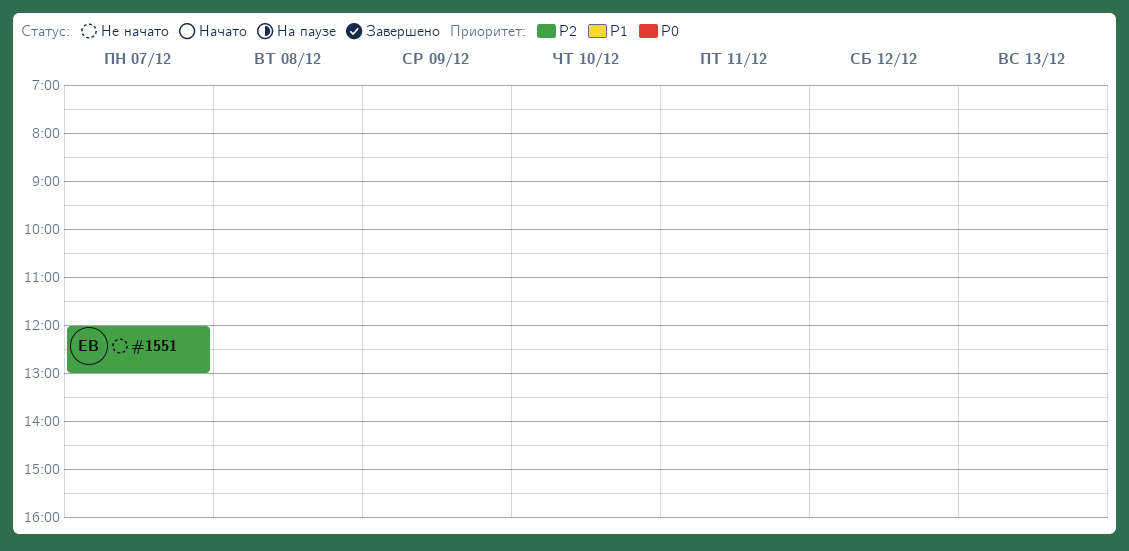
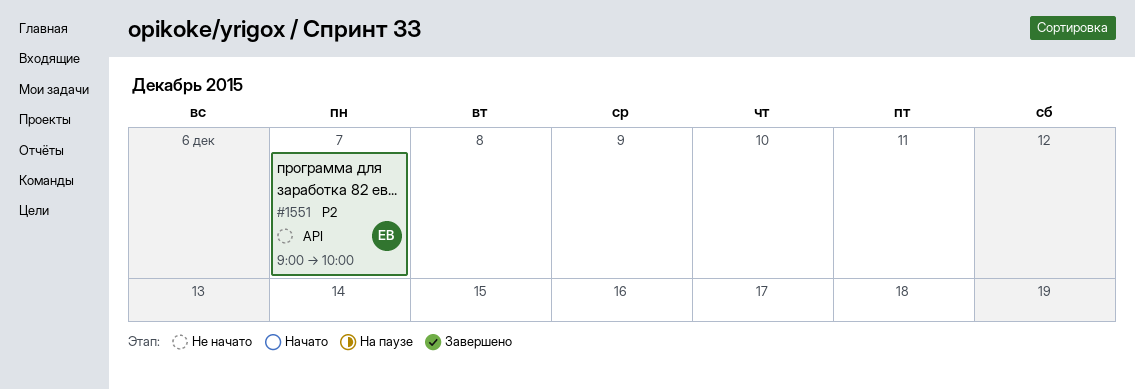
#1551, begins: 12:00 -> 09:00
#1551, ends: 13:00 -> 10:00

